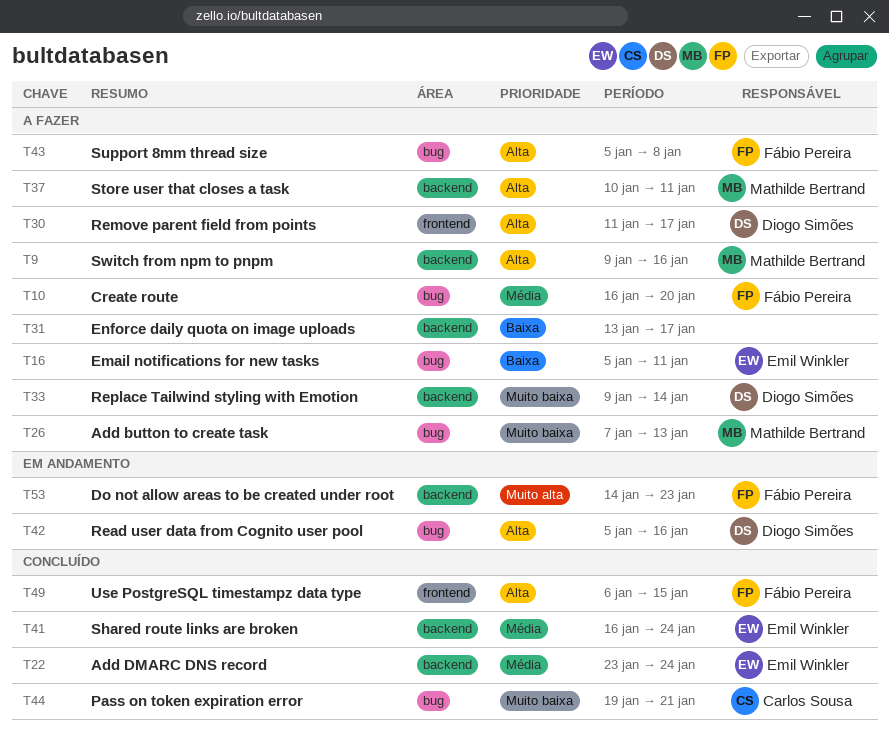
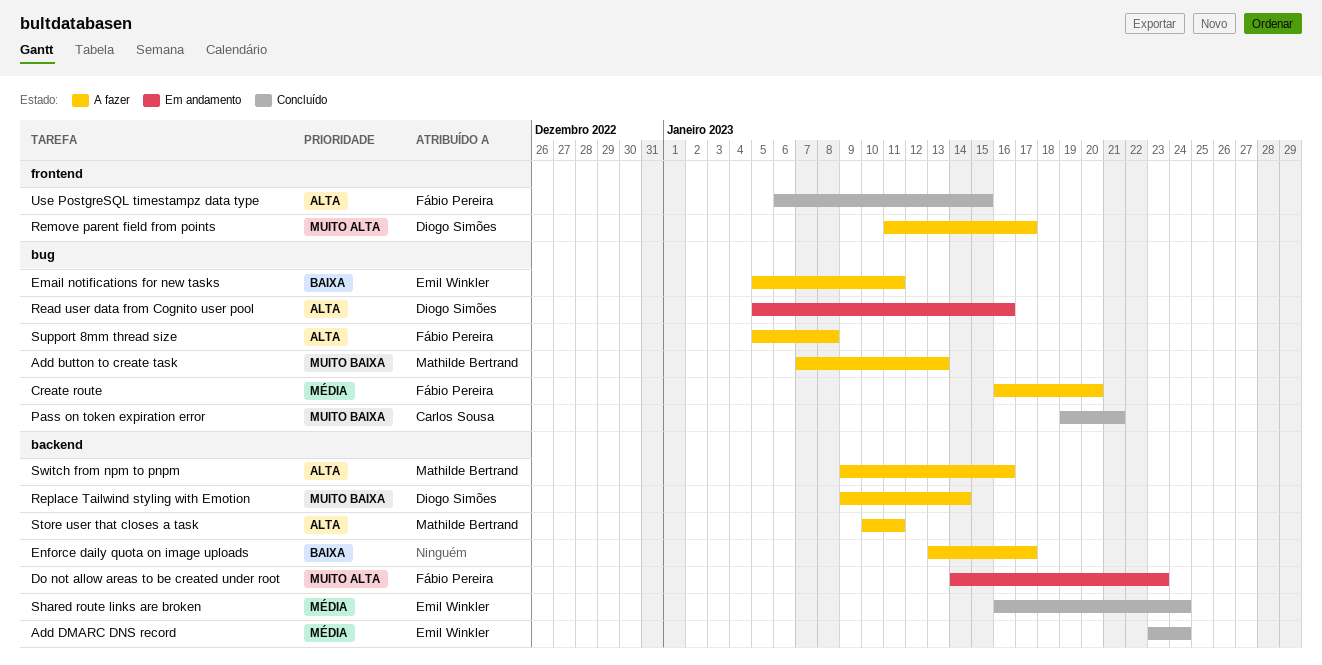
Remove parent field from points, priority: Alta -> Muito alta

